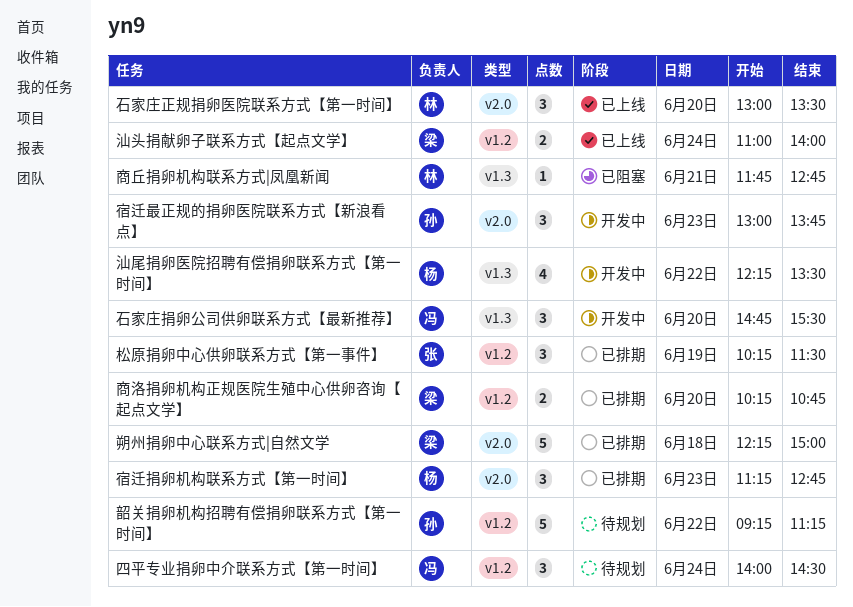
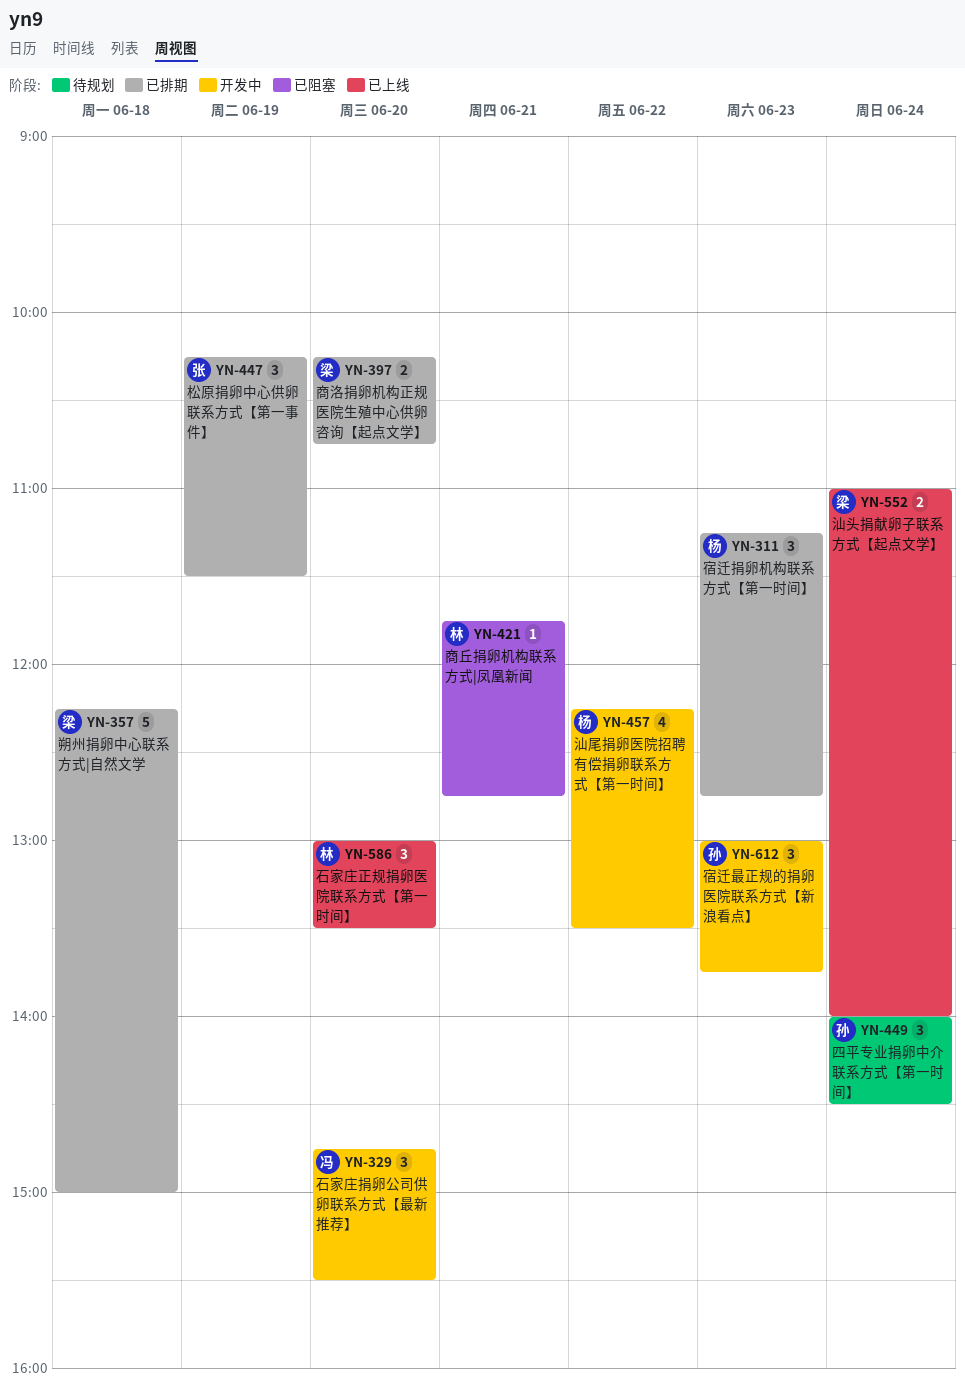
四平专业捐卵中介联系方式【第一时间】, owner: 冯 -> 孙
韶关捐卵机构招聘有偿捐卵联系方式【第一时间】: present -> none

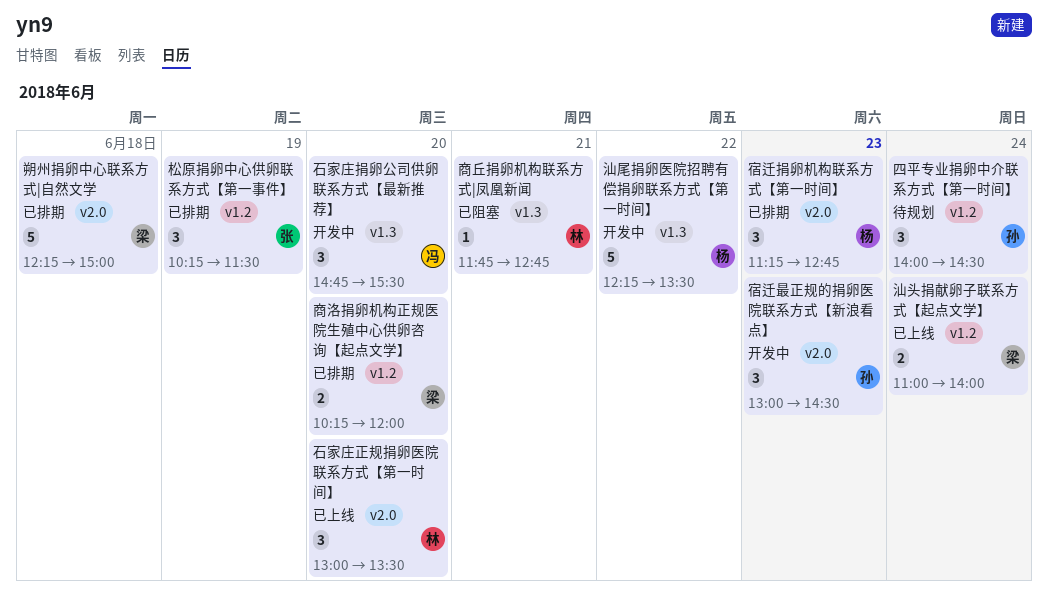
商洛捐卵机构正规医院生殖中心供卵咨询【起点文学】, ends: 10:45 -> 12:00
宿迁最正规的捐卵医院联系方式【新浪看点】, ends: 13:45 -> 14:30
汕尾捐卵医院招聘有偿捐卵联系方式【第一时间】, estimate: 4 -> 5

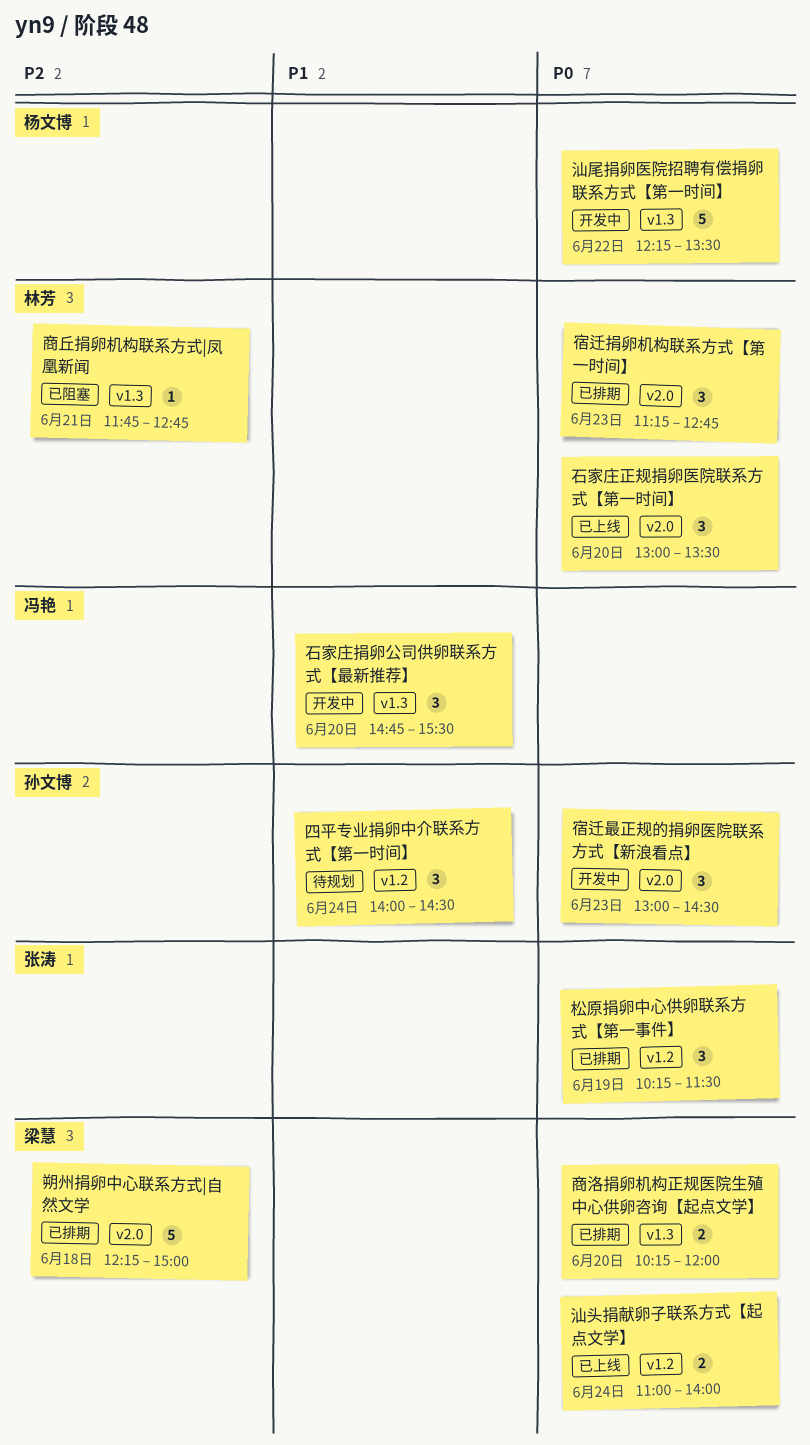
商洛捐卵机构正规医院生殖中心供卵咨询【起点文学】, label: v1.2 -> v1.3
宿迁捐卵机构联系方式【第一时间】, owner: 杨文博 -> 林芳

